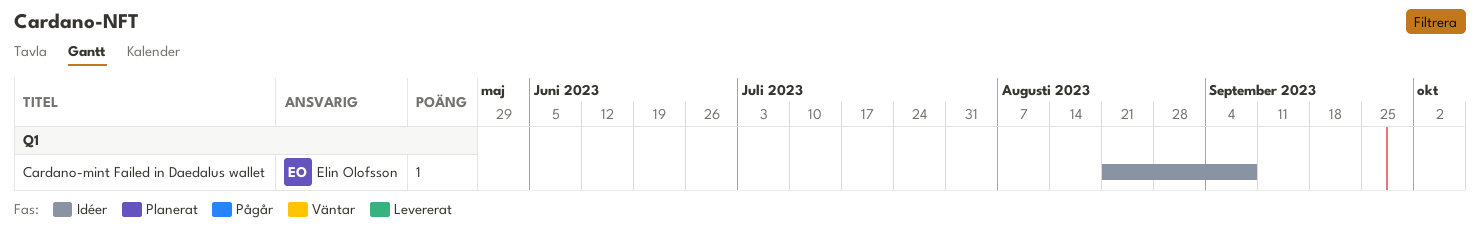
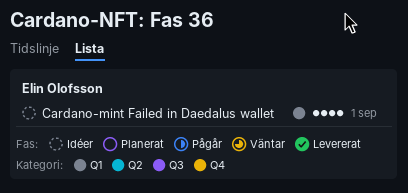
Cardano-mint Failed in Daedalus wallet, estimate: 1 -> 4
Cardano-mint Failed in Daedalus wallet, due: Sep 8 -> Sep 1

